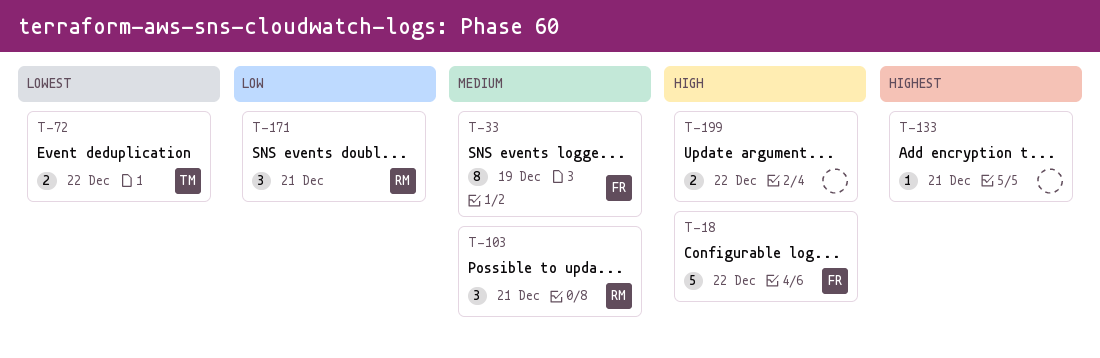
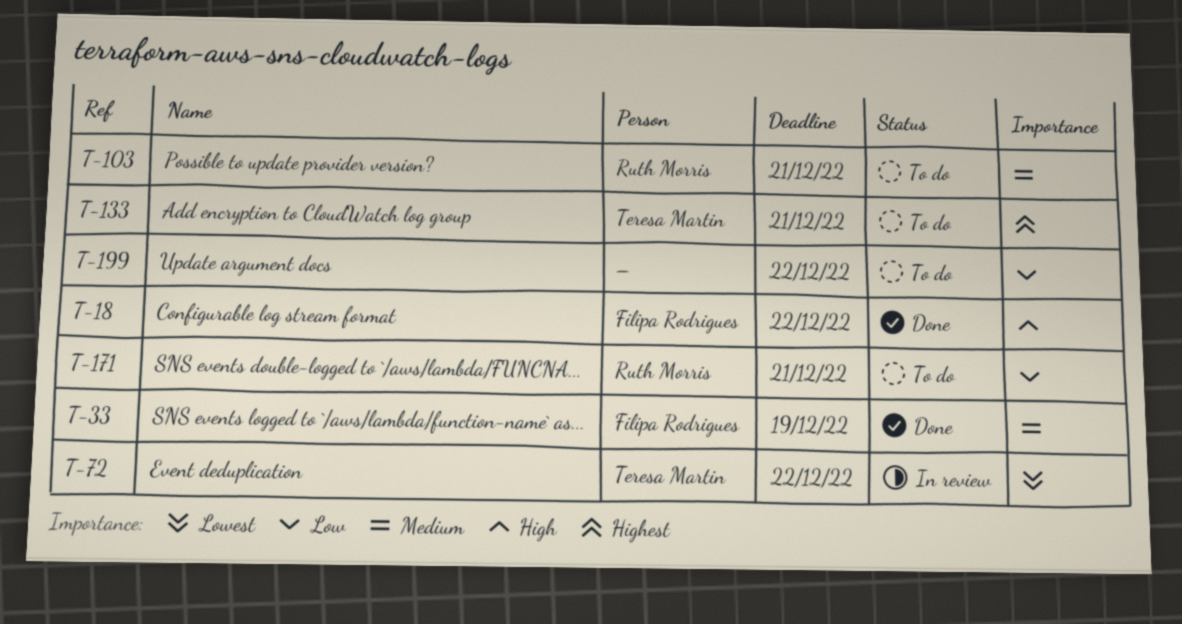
T-133, owner: none -> Teresa Martin
T-199, priority: High -> Low

